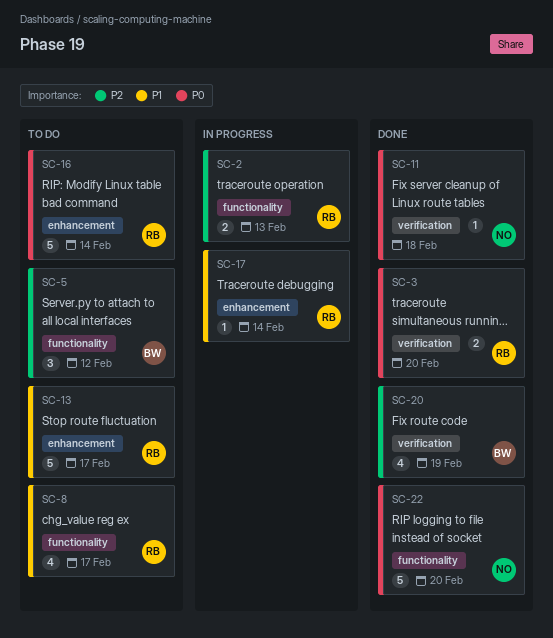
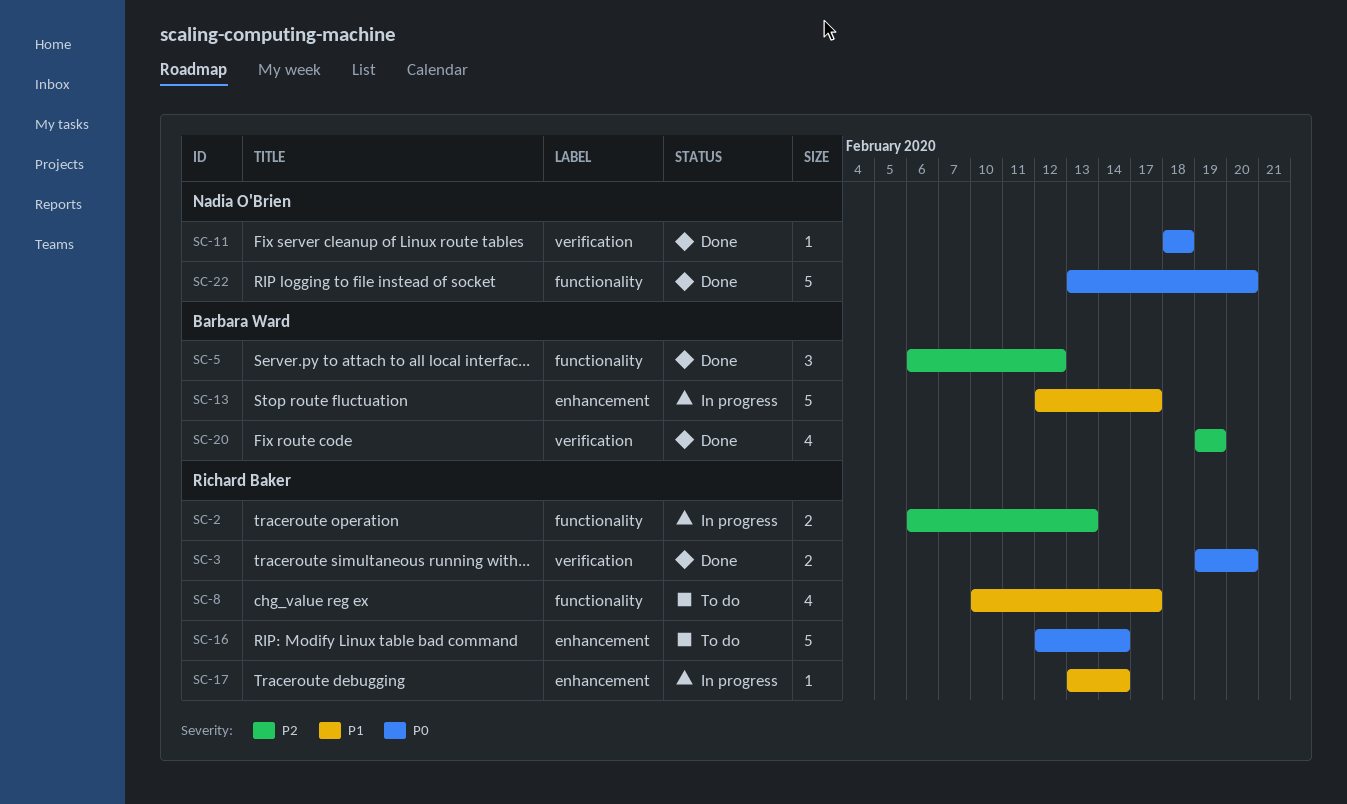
SC-5, status: To do -> Done
SC-13, status: To do -> In progress
SC-13, owner: Richard Baker -> Barbara Ward

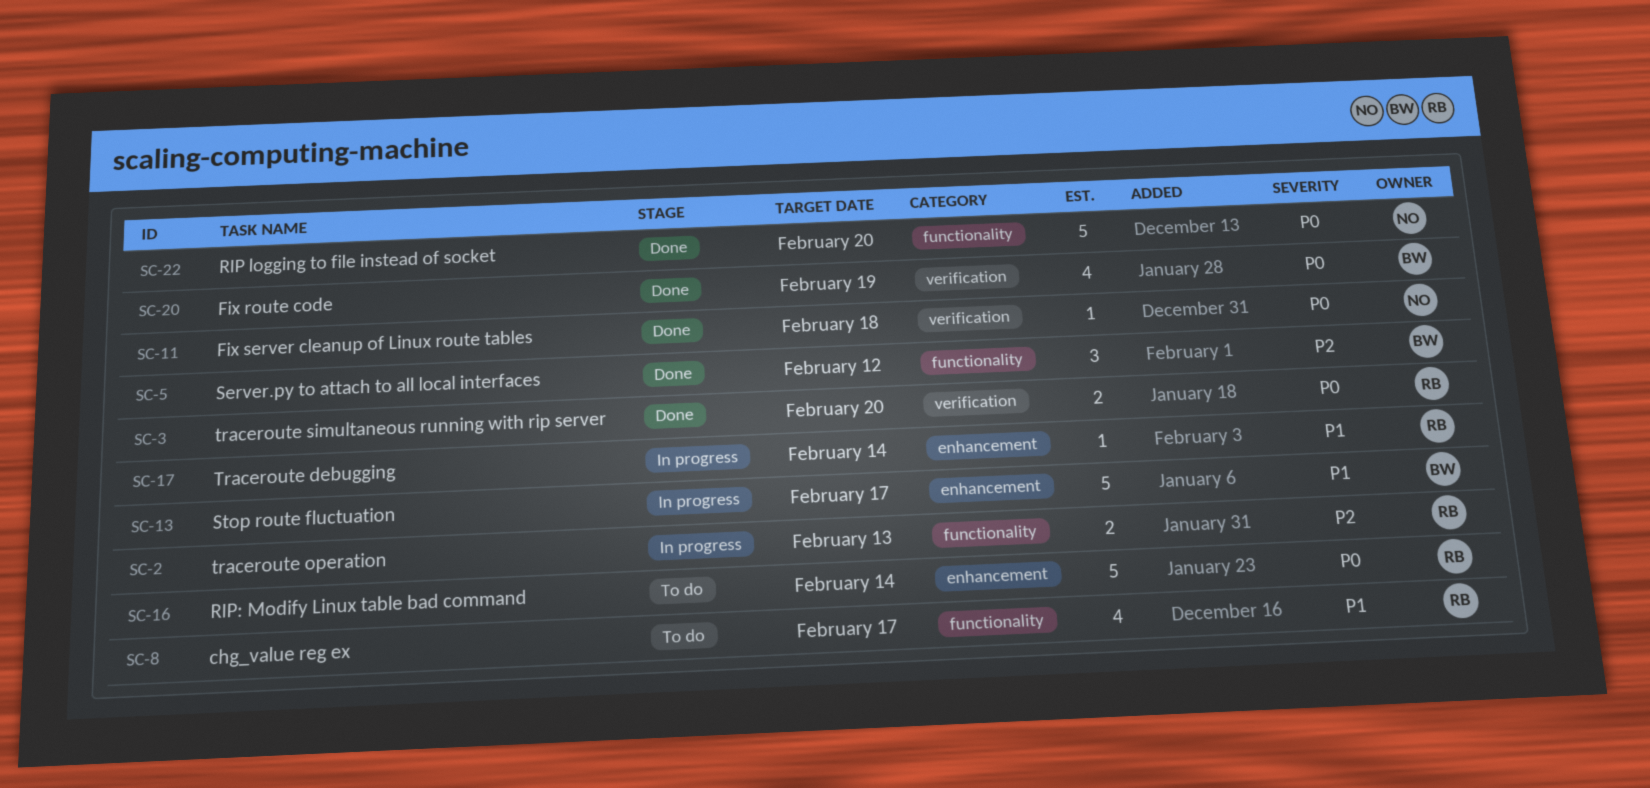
SC-20, priority: P2 -> P0

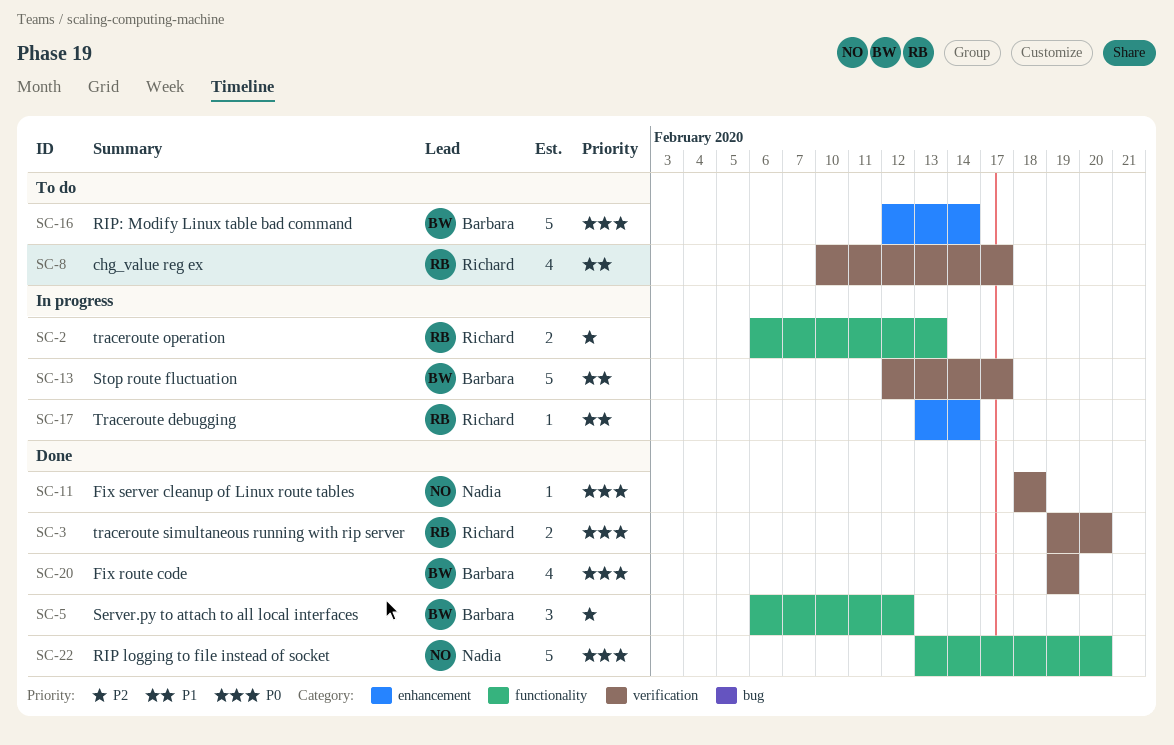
SC-8, label: functionality -> verification
SC-13, label: enhancement -> verification
SC-16, owner: Richard -> Barbara

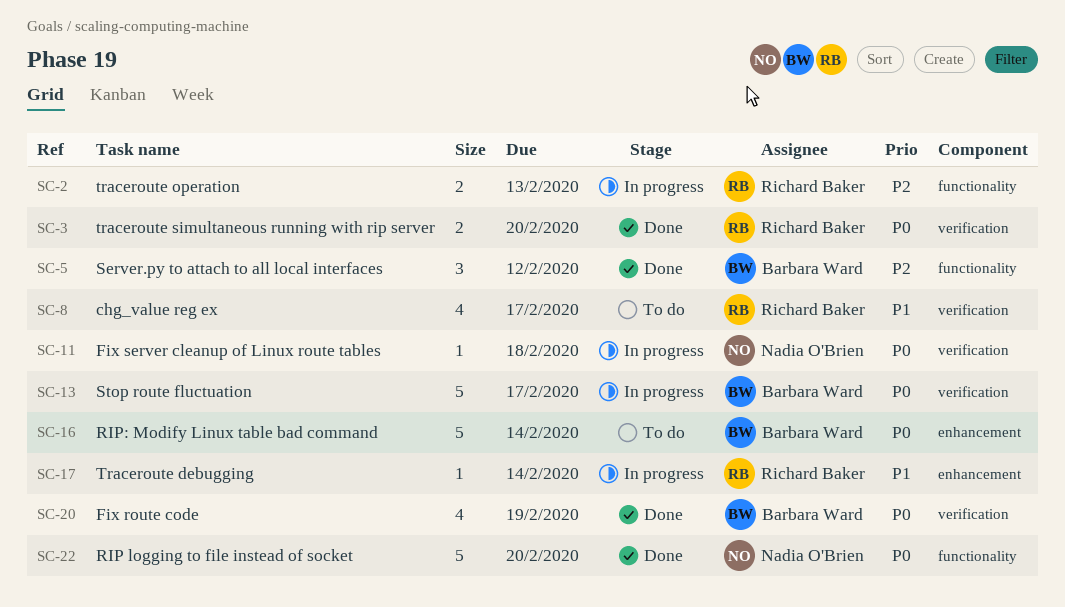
SC-11, status: Done -> In progress
SC-13, priority: P1 -> P0

